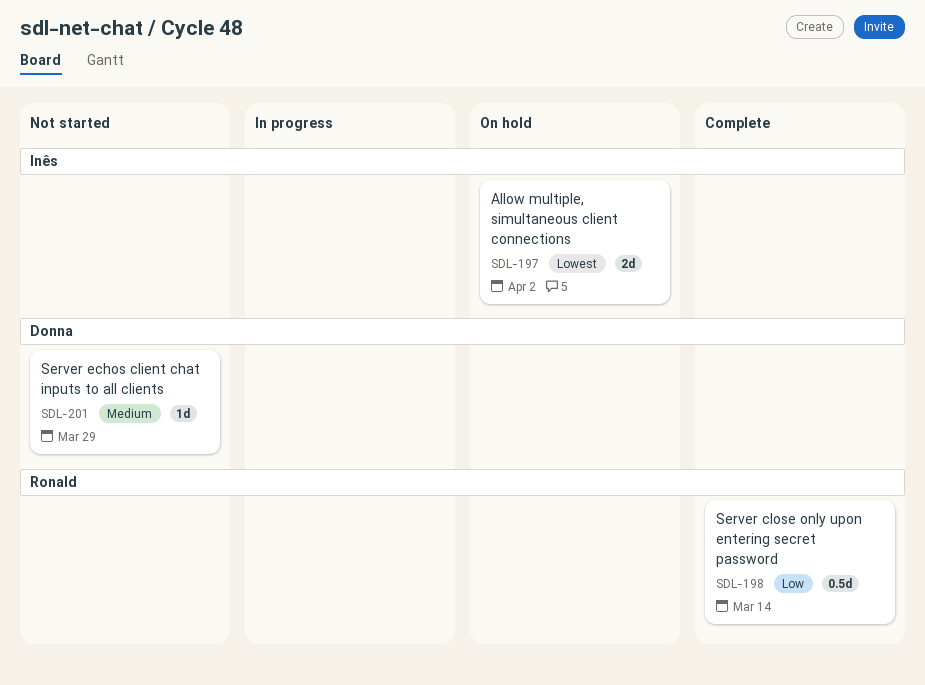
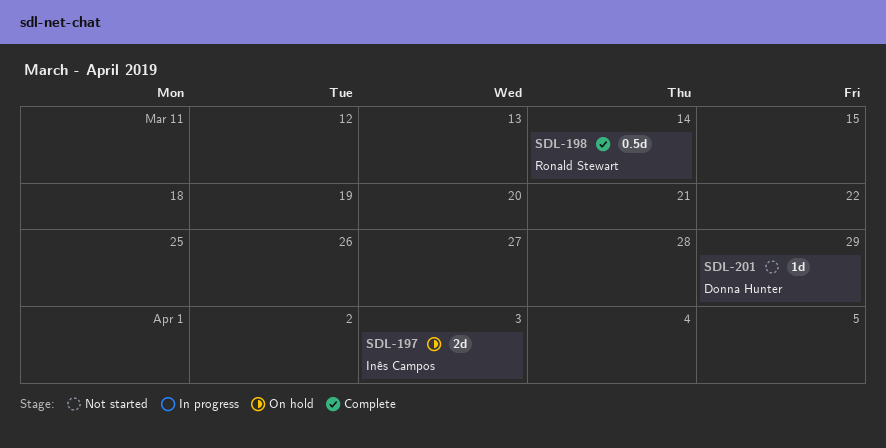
SDL-197, due: Apr 2 -> Apr 3

